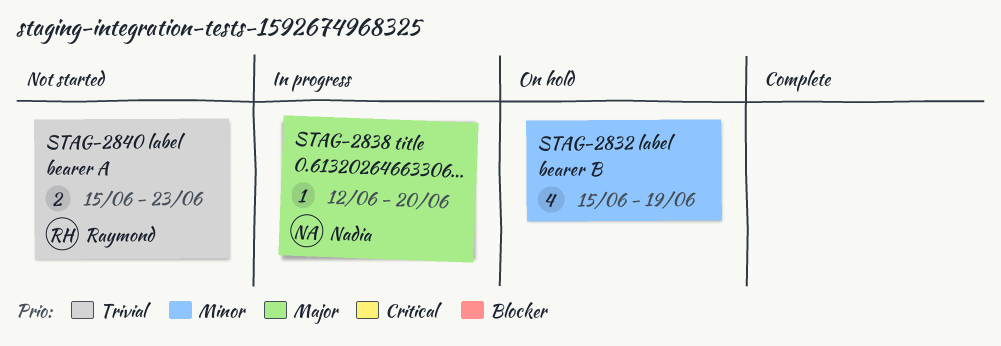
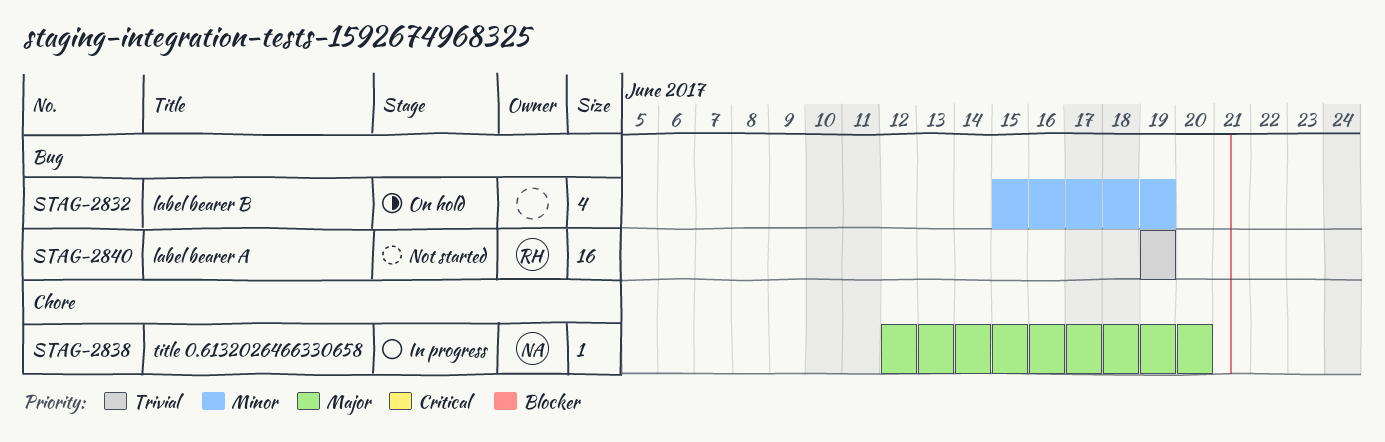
STAG-2840, estimate: 2 -> 16
STAG-2840, start: Jun 15 -> Jun 19
STAG-2840, due: Jun 23 -> Jun 19

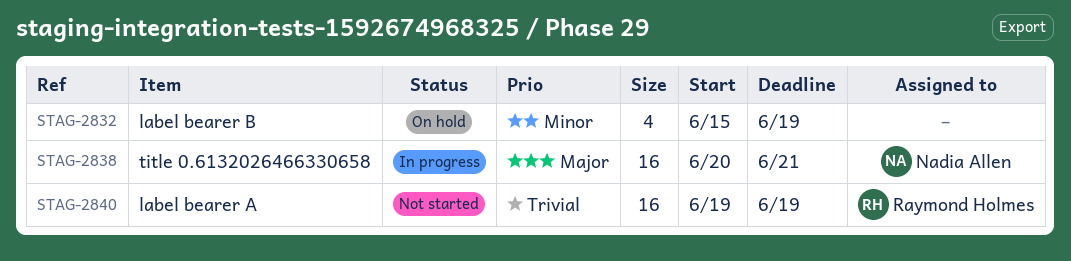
STAG-2838, estimate: 1 -> 16
STAG-2838, start: Jun 12 -> Jun 20
STAG-2838, due: Jun 20 -> Jun 21

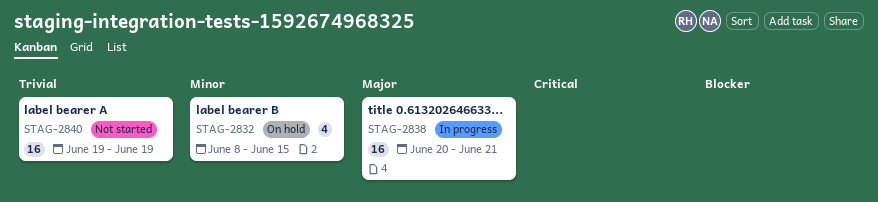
STAG-2832, start: Jun 15 -> Jun 8
STAG-2832, due: Jun 19 -> Jun 15

